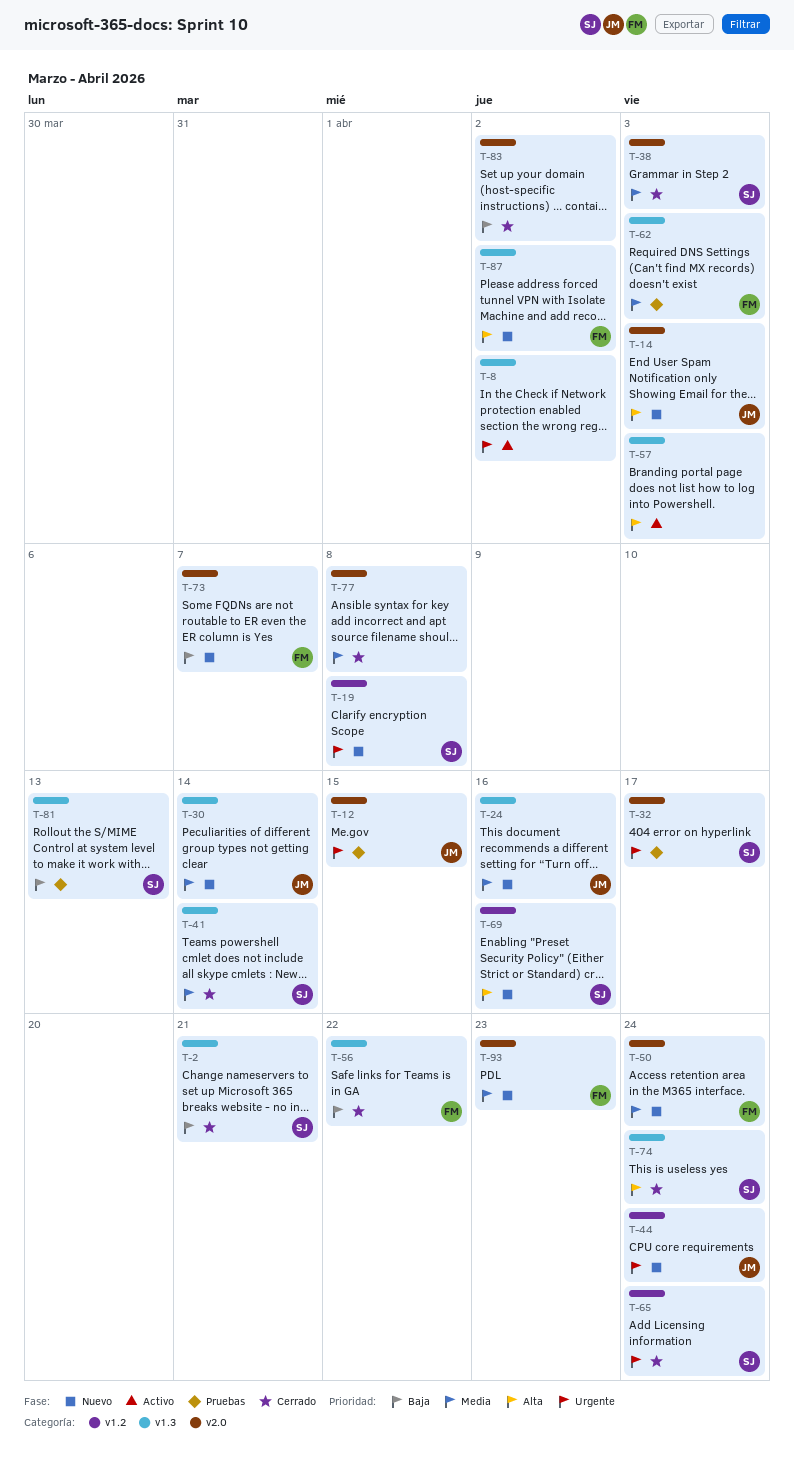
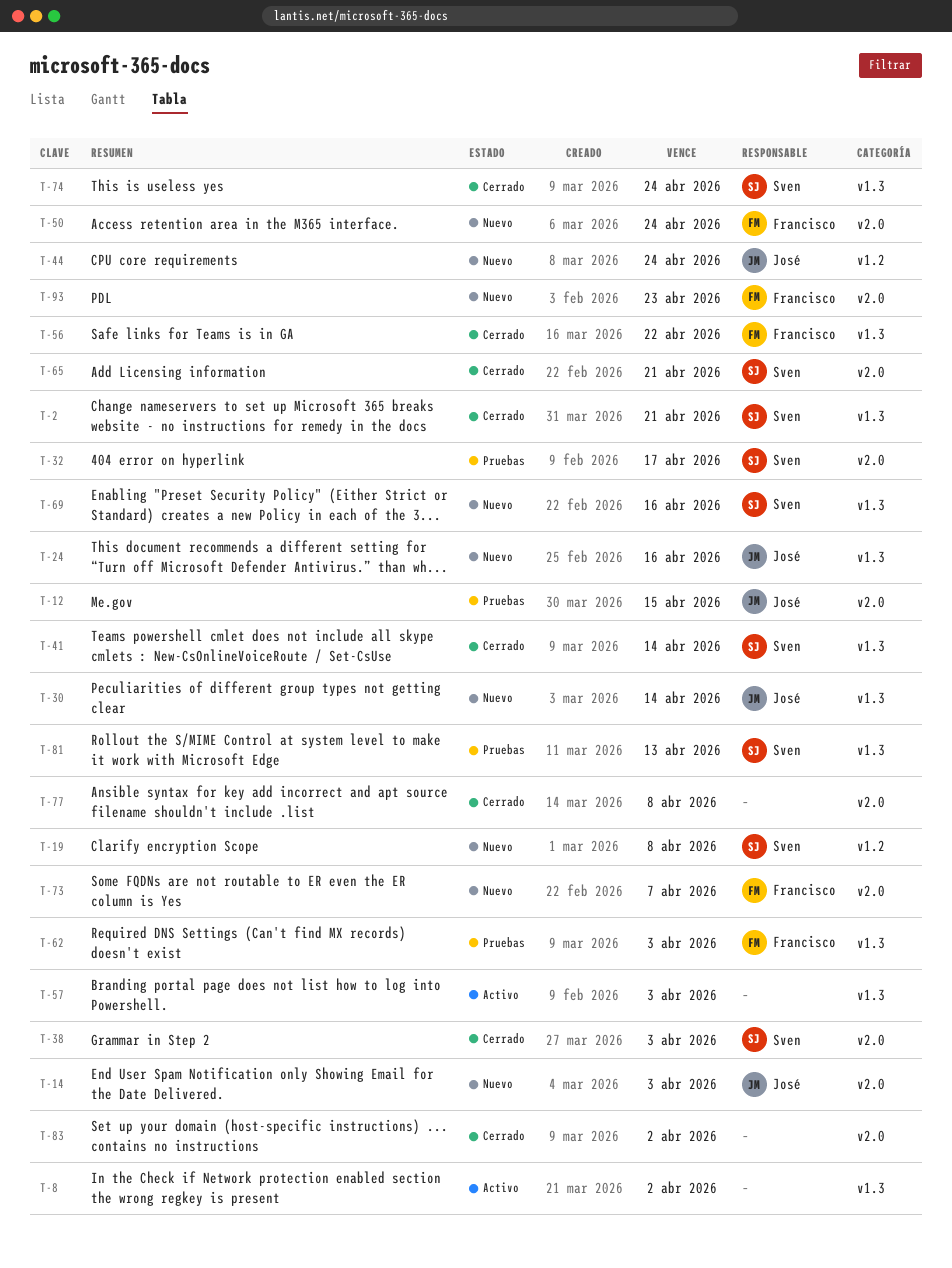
T-65, label: v1.2 -> v2.0
T-65, due: Apr 24 -> Apr 21
T-69, label: v1.2 -> v1.3
T-87: present -> none

